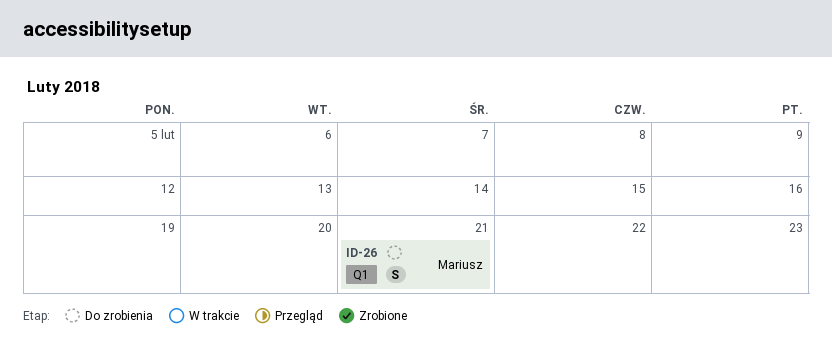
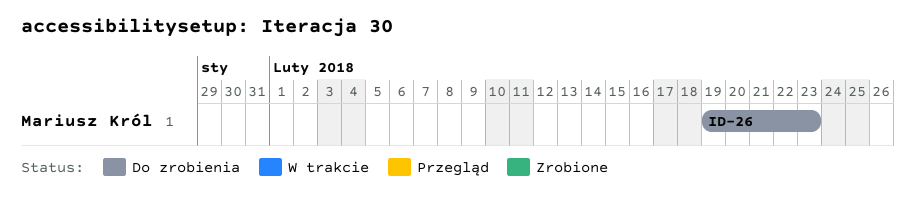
ID-26, due: Feb 21 -> Feb 23

